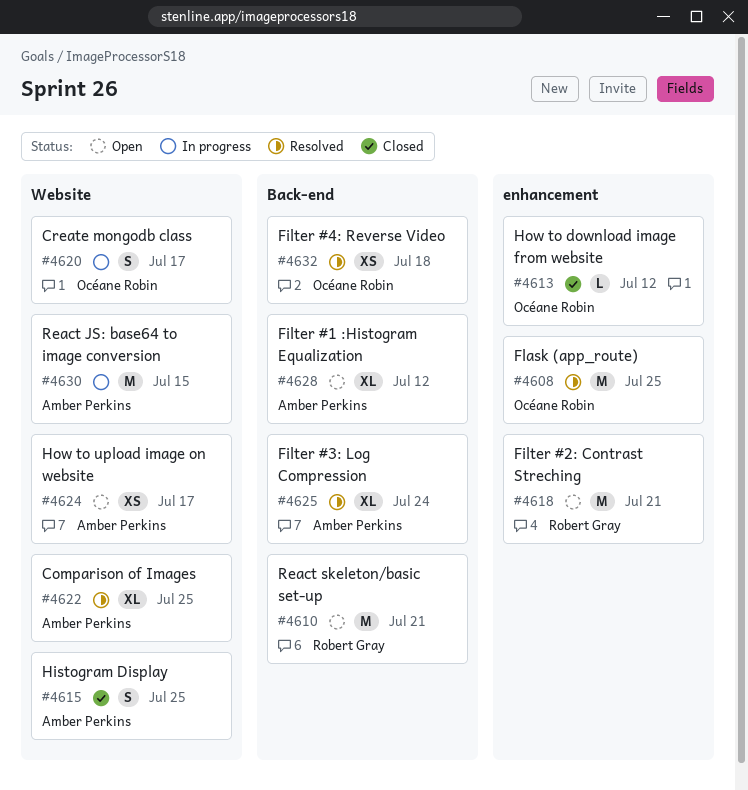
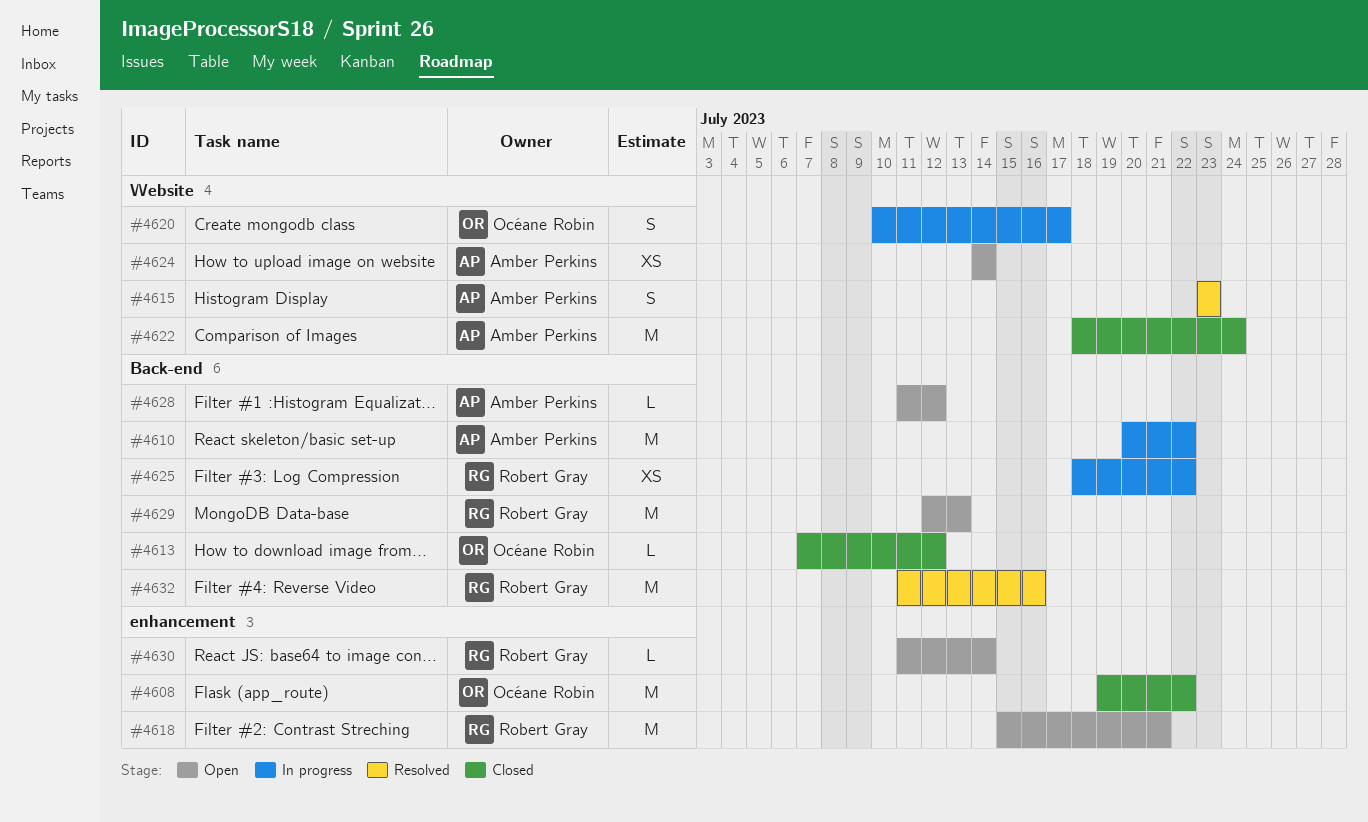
#4608, status: Resolved -> Closed
#4608, due: Jul 25 -> Jul 22
#4610, status: Open -> In progress
#4610, owner: Robert Gray -> Amber Perkins
#4610, due: Jul 21 -> Jul 22
#4613, label: enhancement -> Back-end
#4615, status: Closed -> Resolved
#4615, due: Jul 25 -> Jul 23
#4622, status: Resolved -> Closed
#4622, estimate: XL -> M
#4622, due: Jul 25 -> Jul 24
#4624, due: Jul 17 -> Jul 14
#4625, status: Resolved -> In progress
#4625, owner: Amber Perkins -> Robert Gray
#4625, estimate: XL -> XS
#4625, due: Jul 24 -> Jul 22
#4628, estimate: XL -> L
#4629: none -> present
#4630, status: In progress -> Open
#4630, owner: Amber Perkins -> Robert Gray
#4630, label: Website -> enhancement
#4630, estimate: M -> L
#4630, due: Jul 15 -> Jul 14
#4632, owner: Océane Robin -> Robert Gray
#4632, estimate: XS -> M
#4632, due: Jul 18 -> Jul 16

